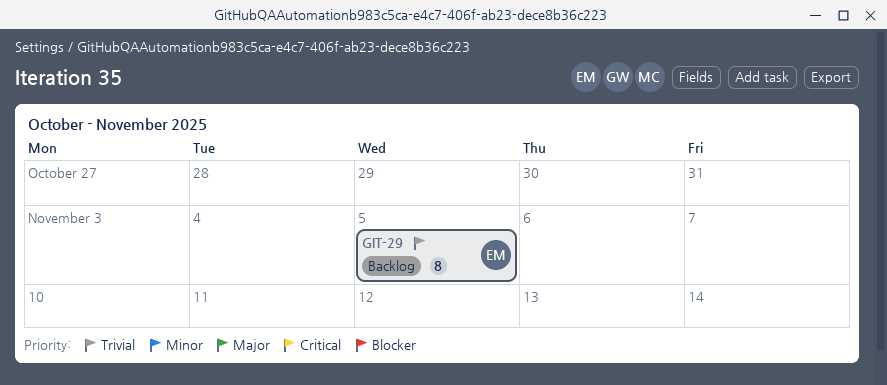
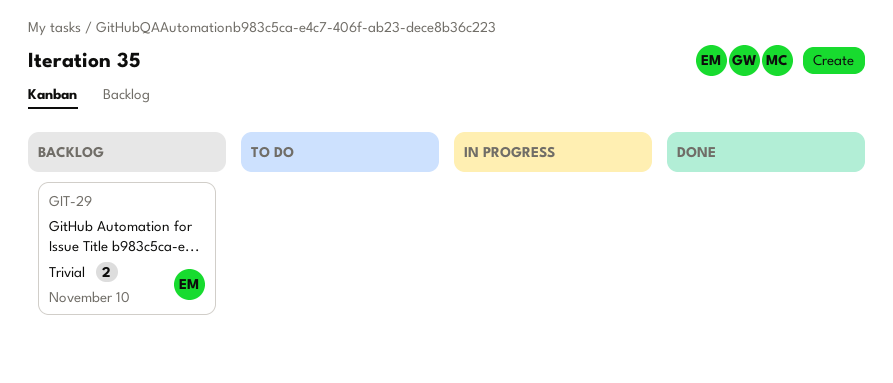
GIT-29, estimate: 8 -> 2
GIT-29, due: Nov 5 -> Nov 10

